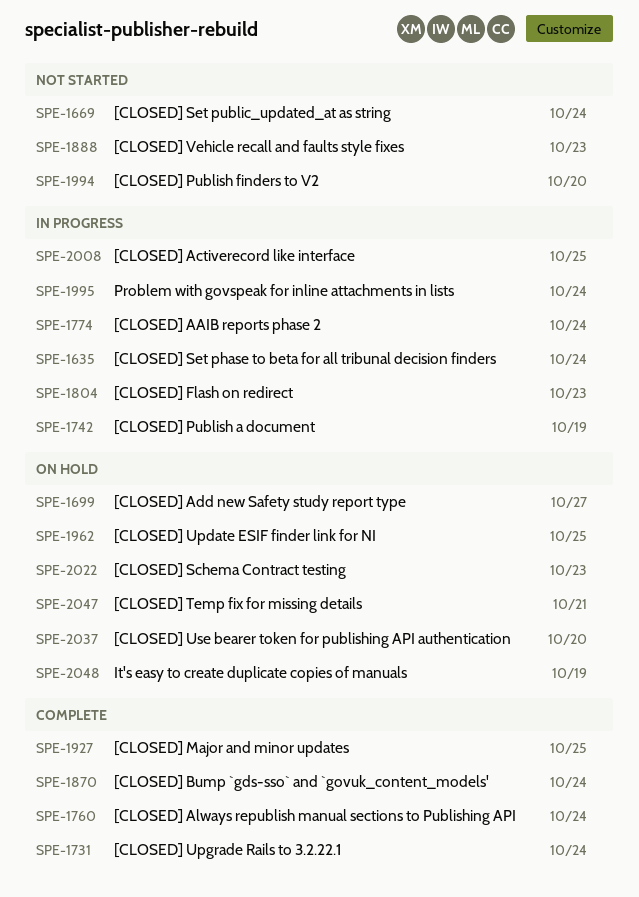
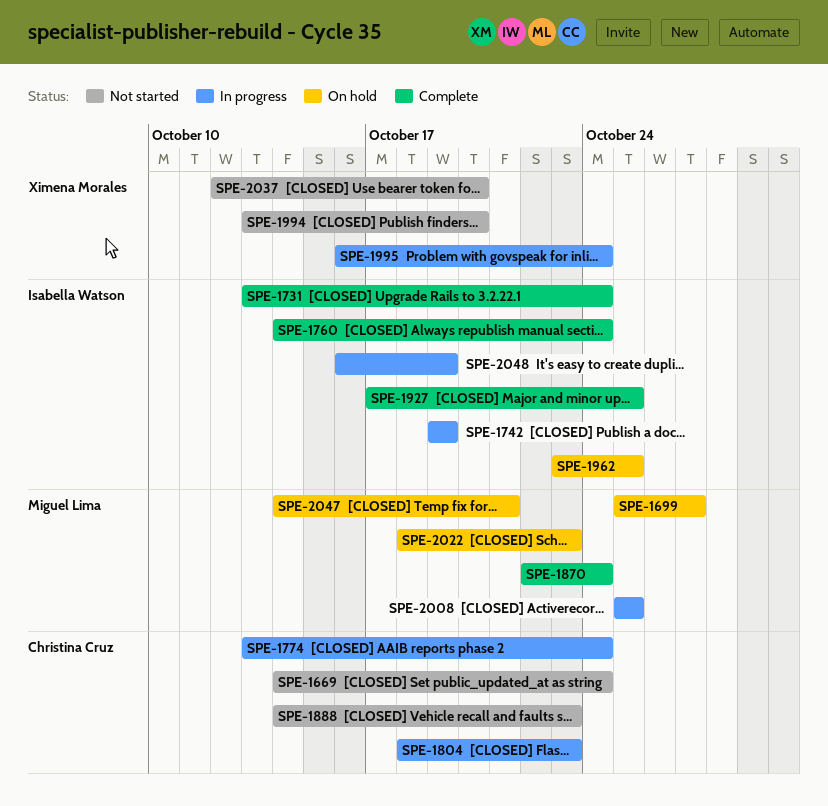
SPE-1635: present -> none
SPE-2037, status: On hold -> Not started
SPE-2048, status: On hold -> In progress

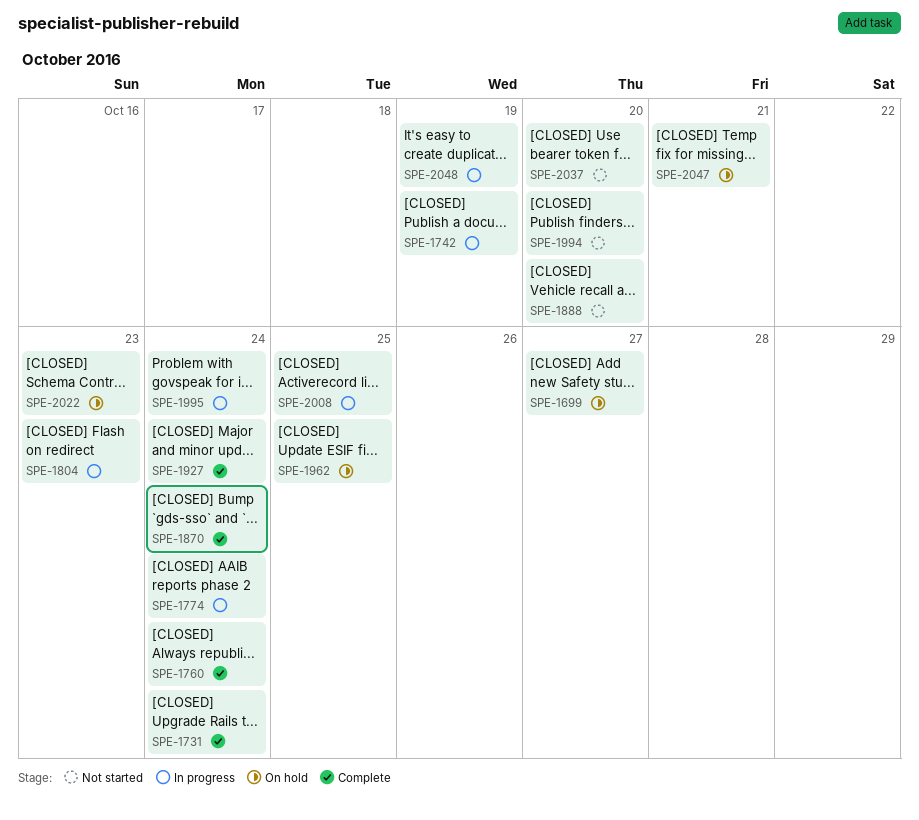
SPE-1669: present -> none
SPE-1888, due: Oct 23 -> Oct 20
SPE-1927, due: Oct 25 -> Oct 24

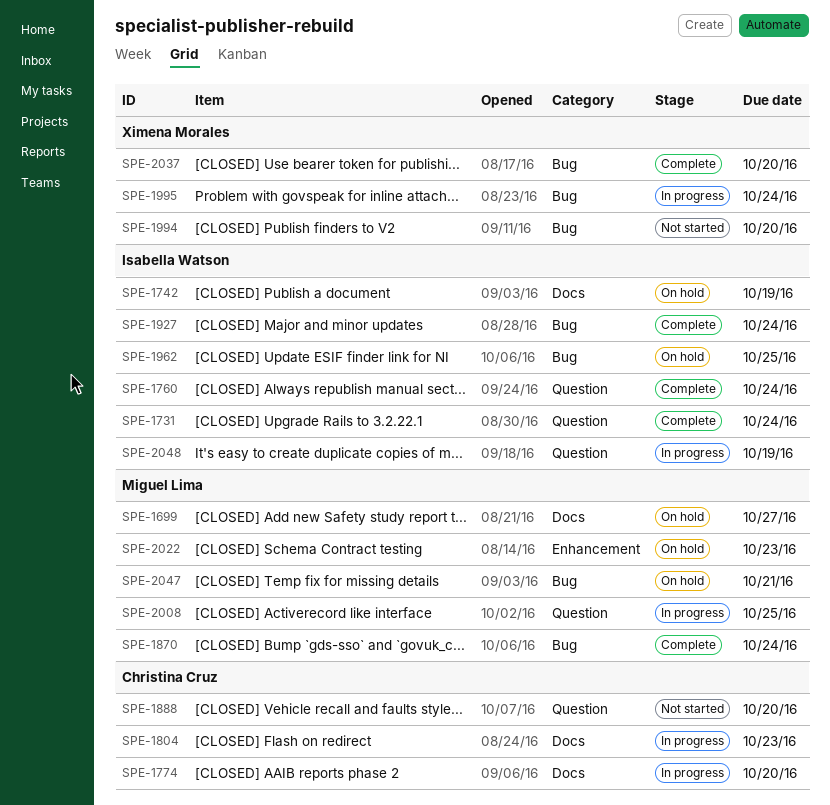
SPE-1742, status: In progress -> On hold
SPE-1774, due: Oct 24 -> Oct 20
SPE-2037, status: Not started -> Complete

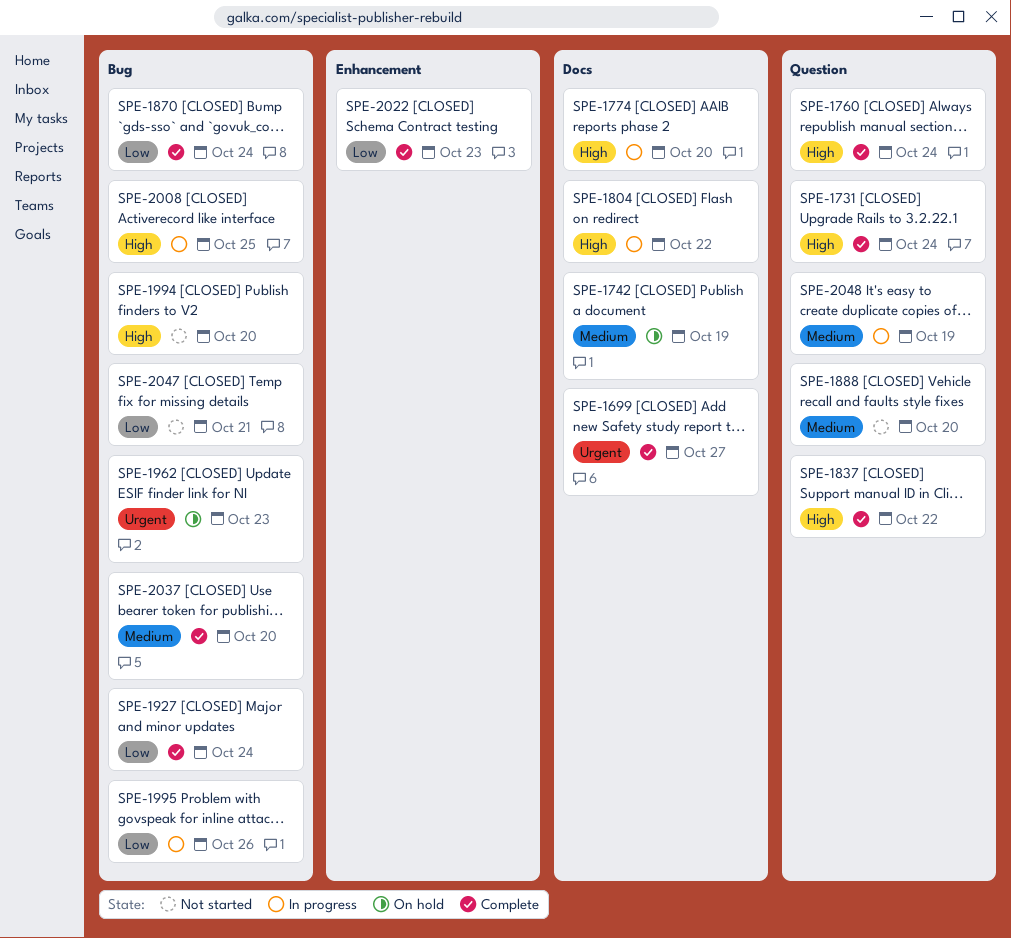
SPE-1699, status: On hold -> Complete
SPE-1804, due: Oct 23 -> Oct 22
SPE-1837: none -> present
SPE-1962, due: Oct 25 -> Oct 23
SPE-1995, due: Oct 24 -> Oct 26
SPE-2008, label: Question -> Bug
SPE-2022, status: On hold -> Complete
SPE-2047, status: On hold -> Not started

